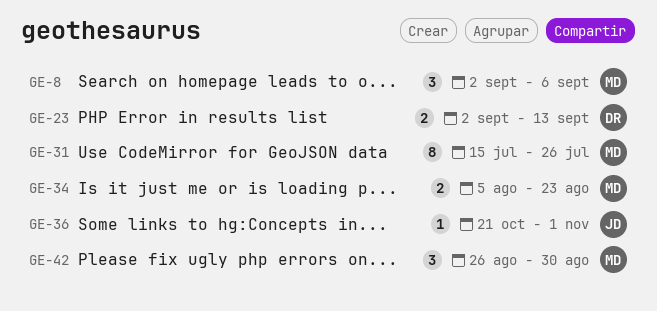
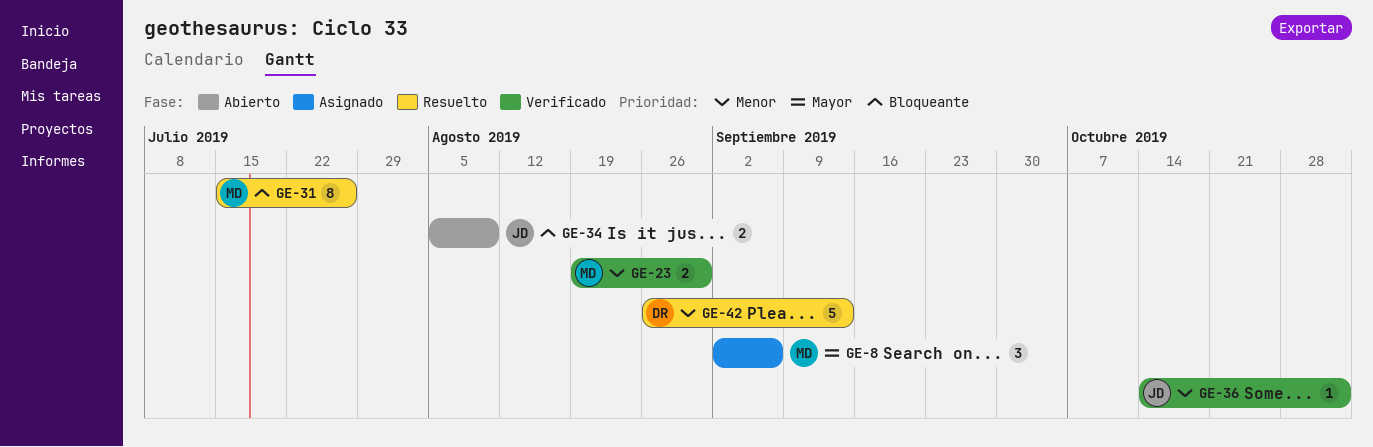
GE-23, owner: DR -> MD
GE-23, start: Sep 2 -> Aug 19
GE-23, due: Sep 13 -> Aug 30
GE-34, owner: MD -> JD
GE-34, due: Aug 23 -> Aug 9
GE-36, start: Oct 21 -> Oct 14
GE-42, owner: MD -> DR
GE-42, estimate: 3 -> 5
GE-42, due: Aug 30 -> Sep 13

